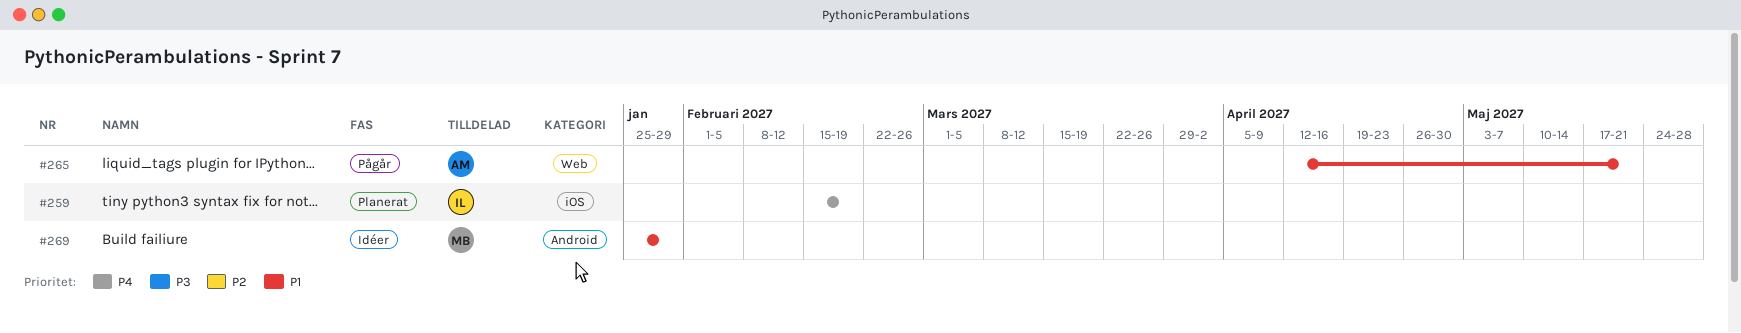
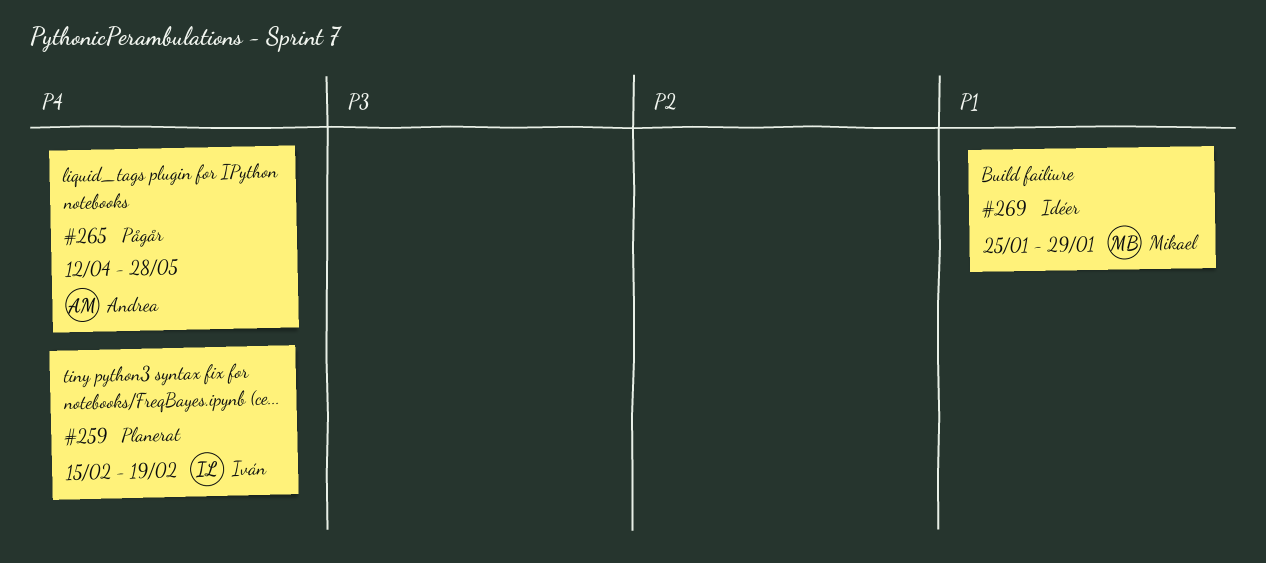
#265, priority: P1 -> P4
#265, due: May 21 -> May 28

